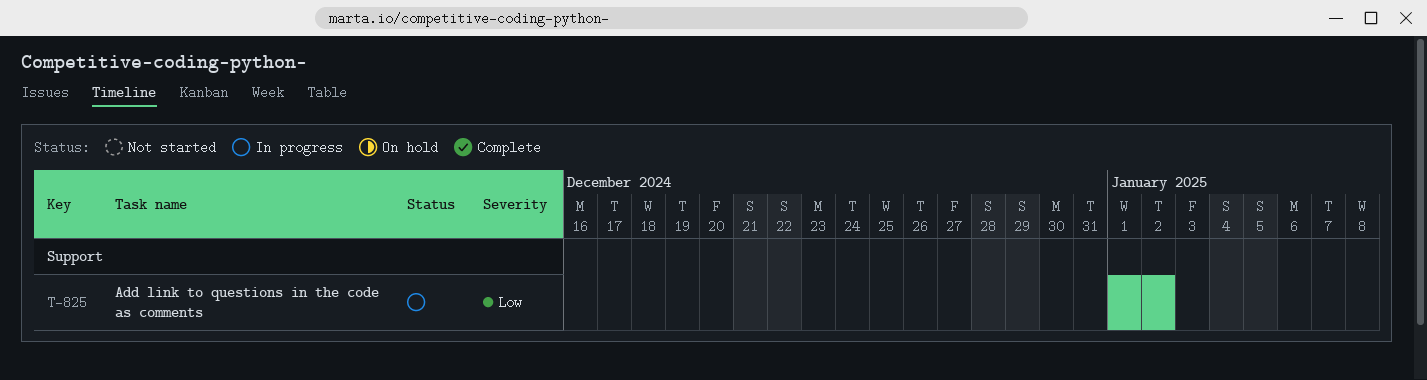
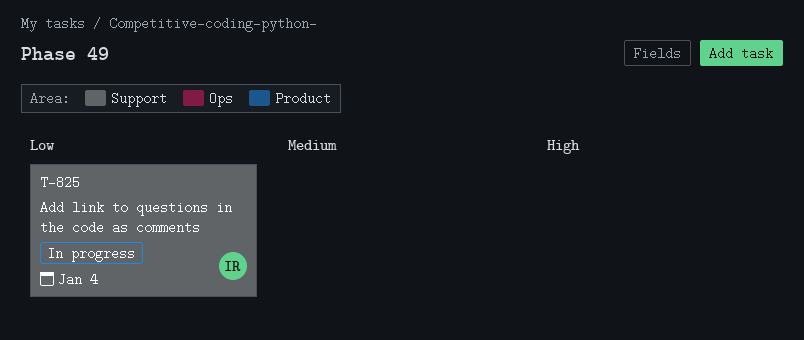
T-825, due: Jan 2 -> Jan 4

